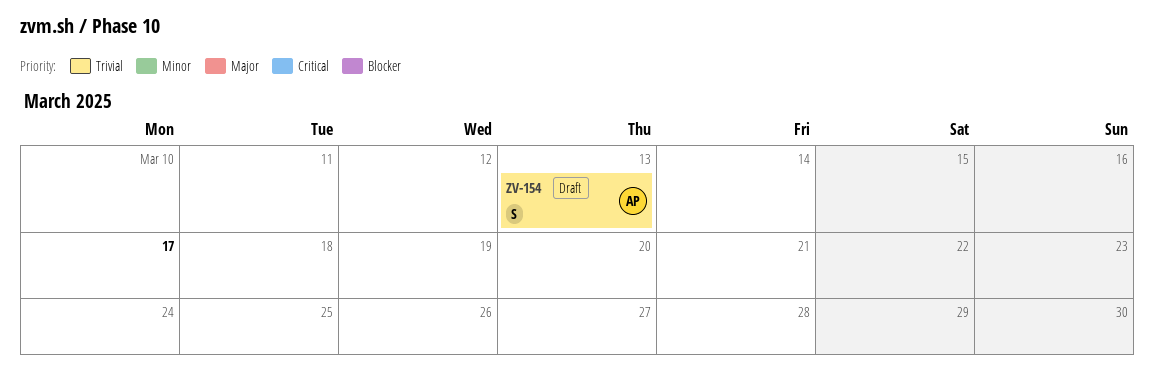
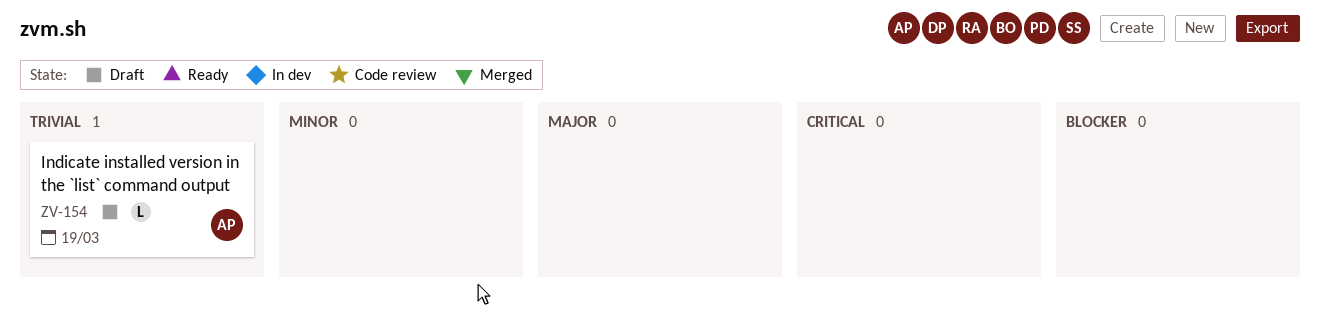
ZV-154, estimate: S -> L
ZV-154, due: Mar 13 -> Mar 19

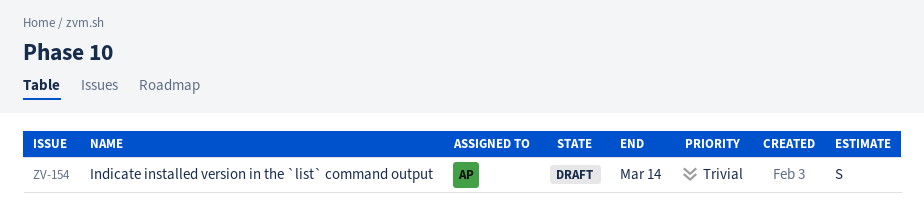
ZV-154, estimate: L -> S
ZV-154, due: Mar 19 -> Mar 14

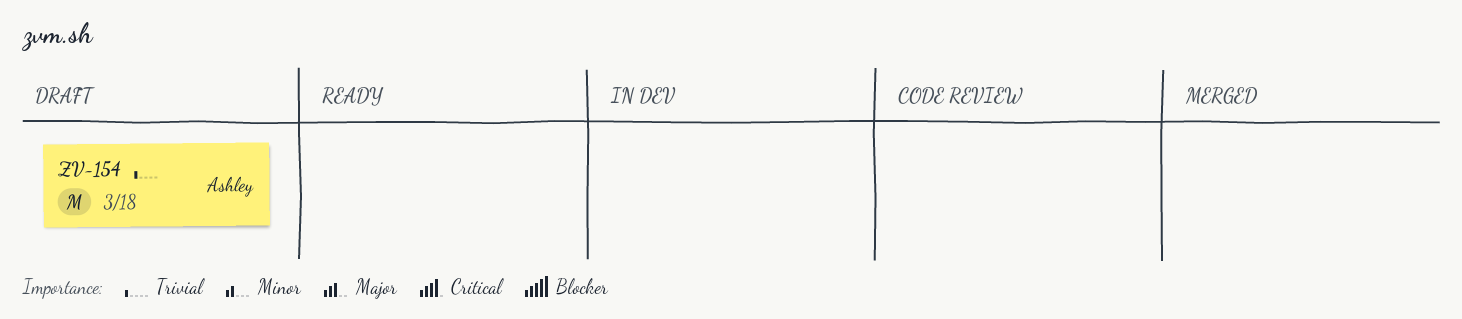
ZV-154, estimate: S -> M
ZV-154, due: Mar 14 -> Mar 18

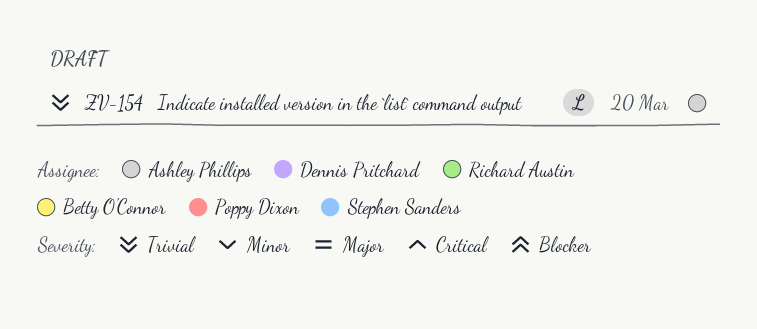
ZV-154, estimate: M -> L
ZV-154, due: Mar 18 -> Mar 20

